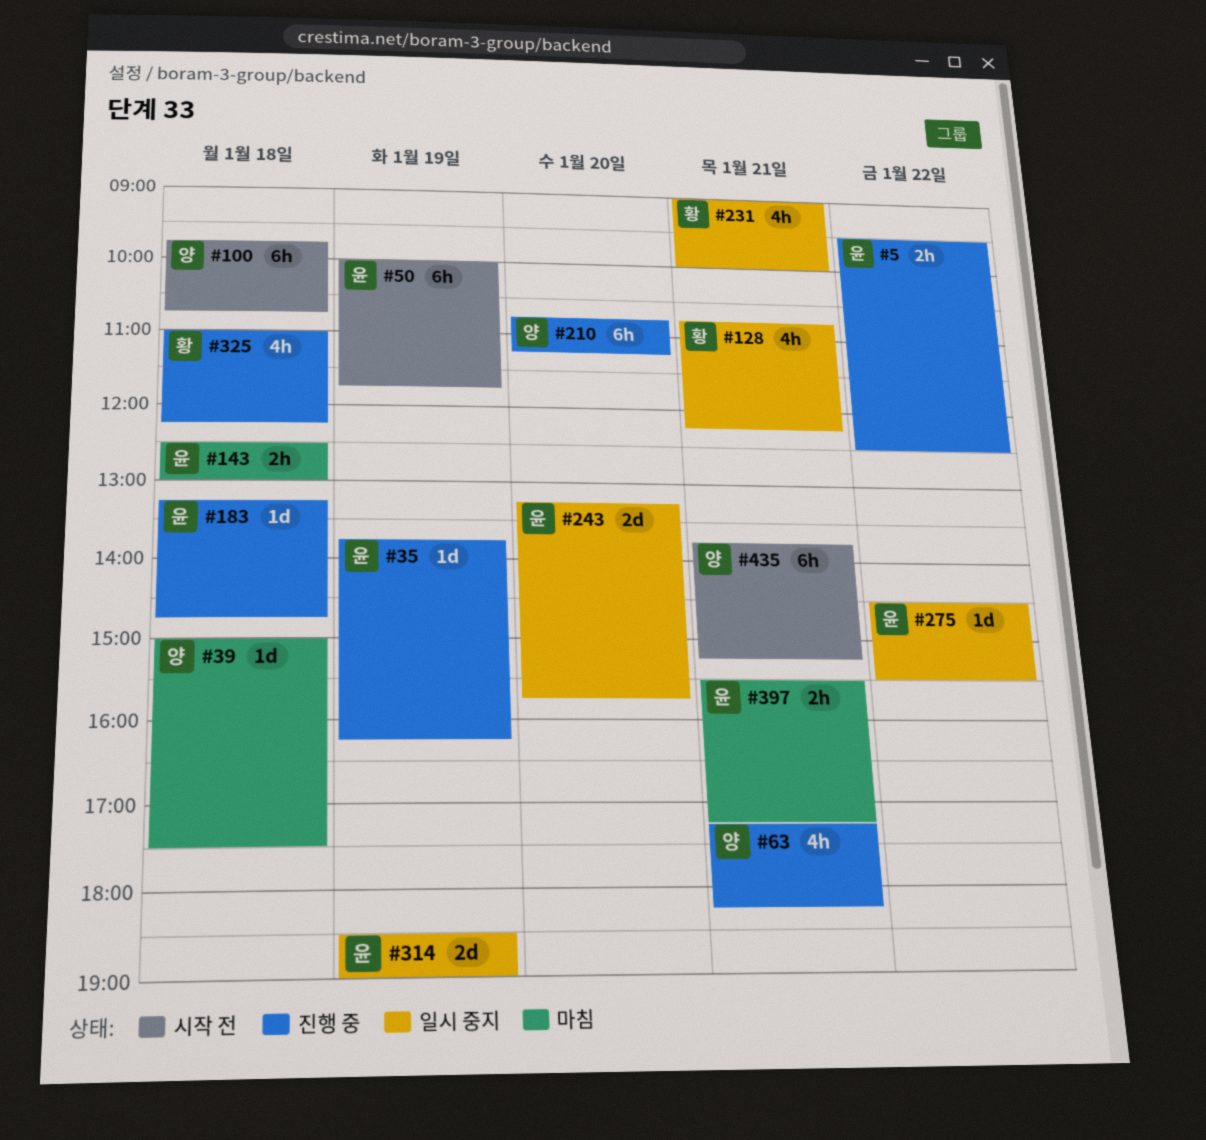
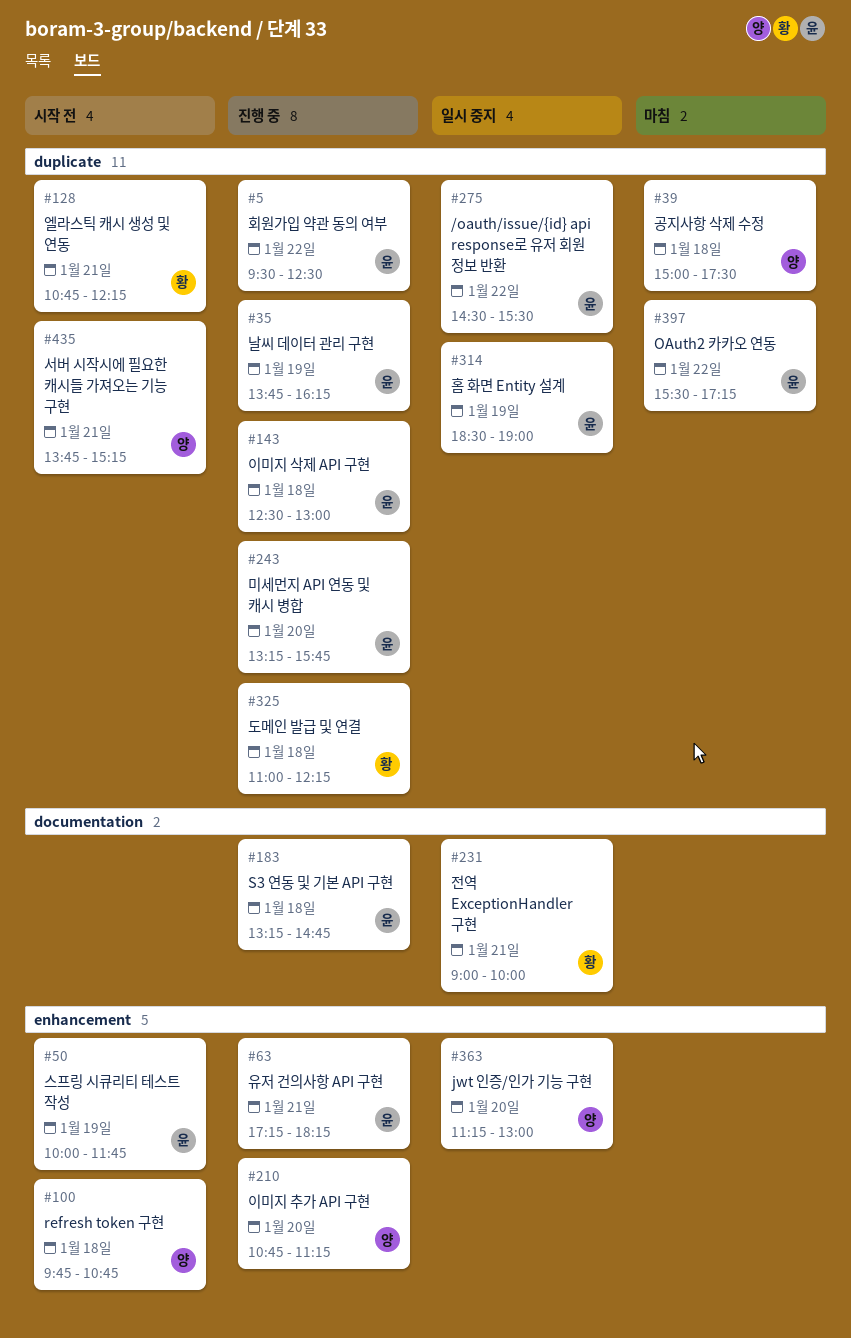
#63, owner: 양 -> 윤
#128, status: 일시 중지 -> 시작 전
#143, status: 마침 -> 진행 중
#243, status: 일시 중지 -> 진행 중
#363: none -> present
#397, day: Jan 21 -> Jan 22

